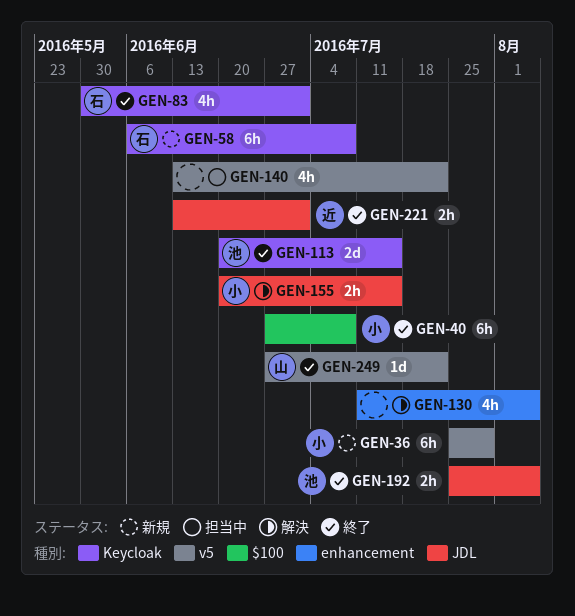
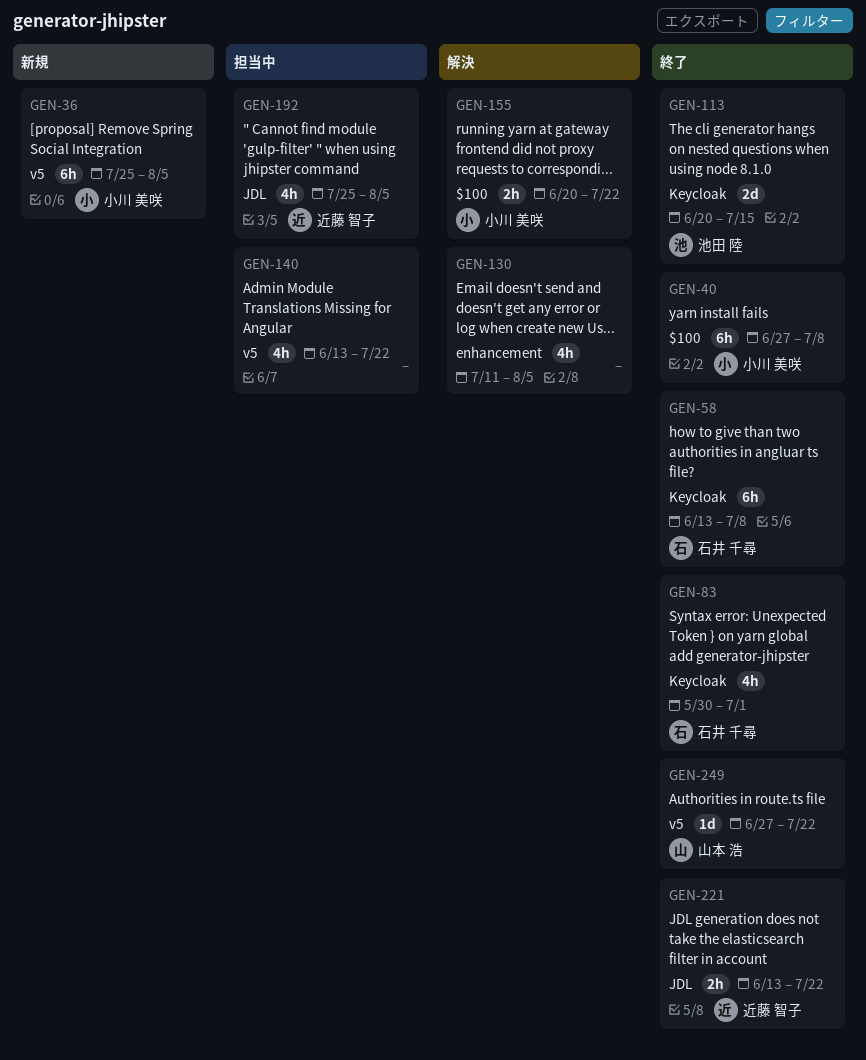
GEN-36, due: Jul 29 -> Aug 5
GEN-58, status: 新規 -> 終了
GEN-58, start: Jun 6 -> Jun 13
GEN-155, label: JDL -> $100
GEN-155, due: Jul 15 -> Jul 22
GEN-192, status: 終了 -> 担当中
GEN-192, owner: 池田 陸 -> 近藤 智子
GEN-192, estimate: 2h -> 4h
GEN-221, due: Jul 1 -> Jul 22

